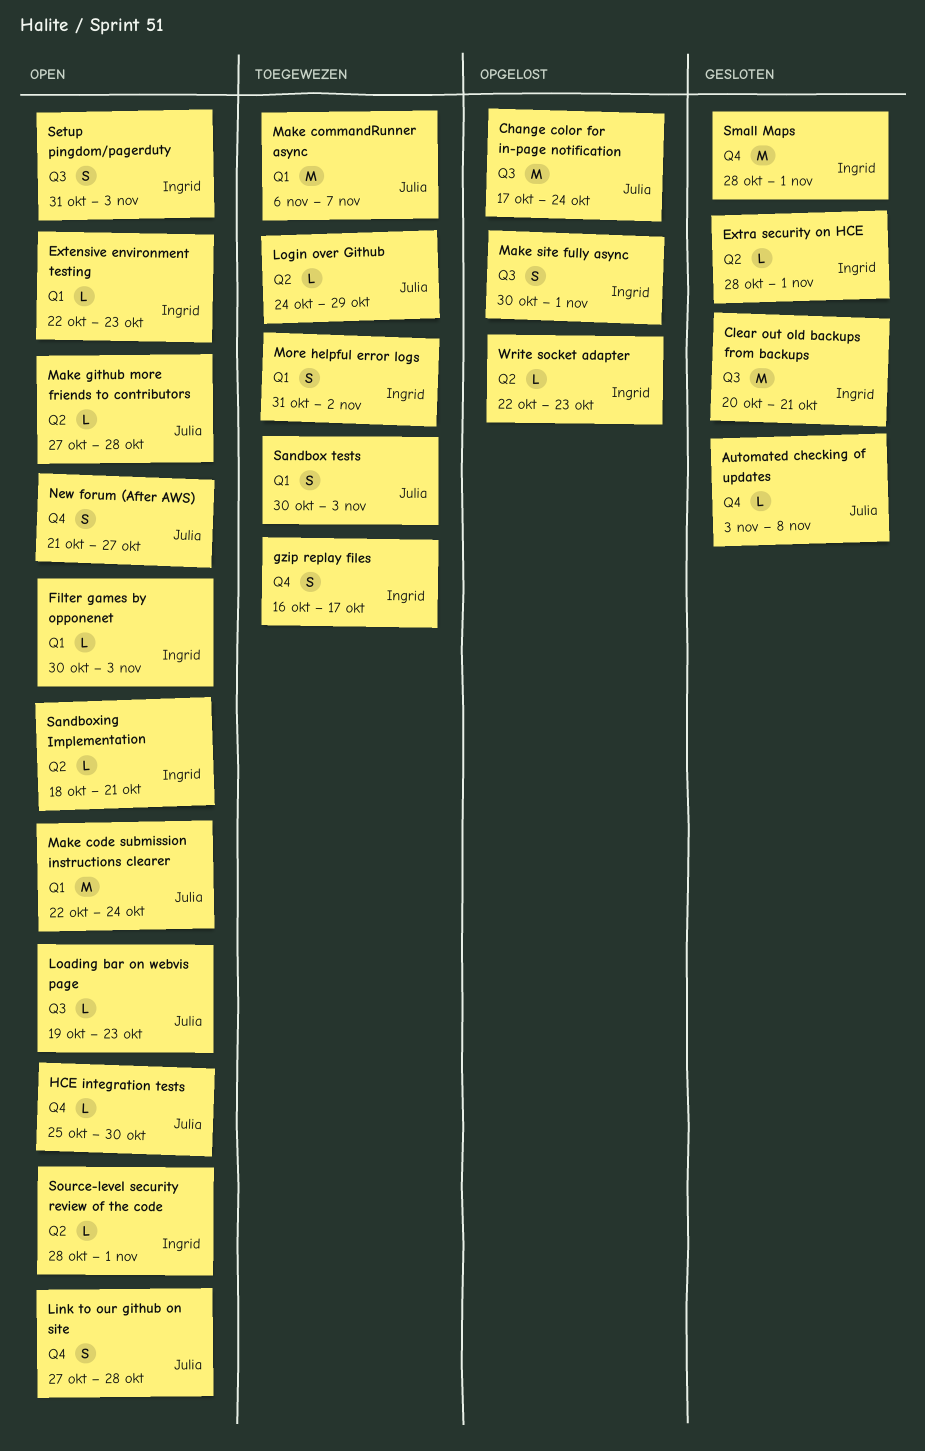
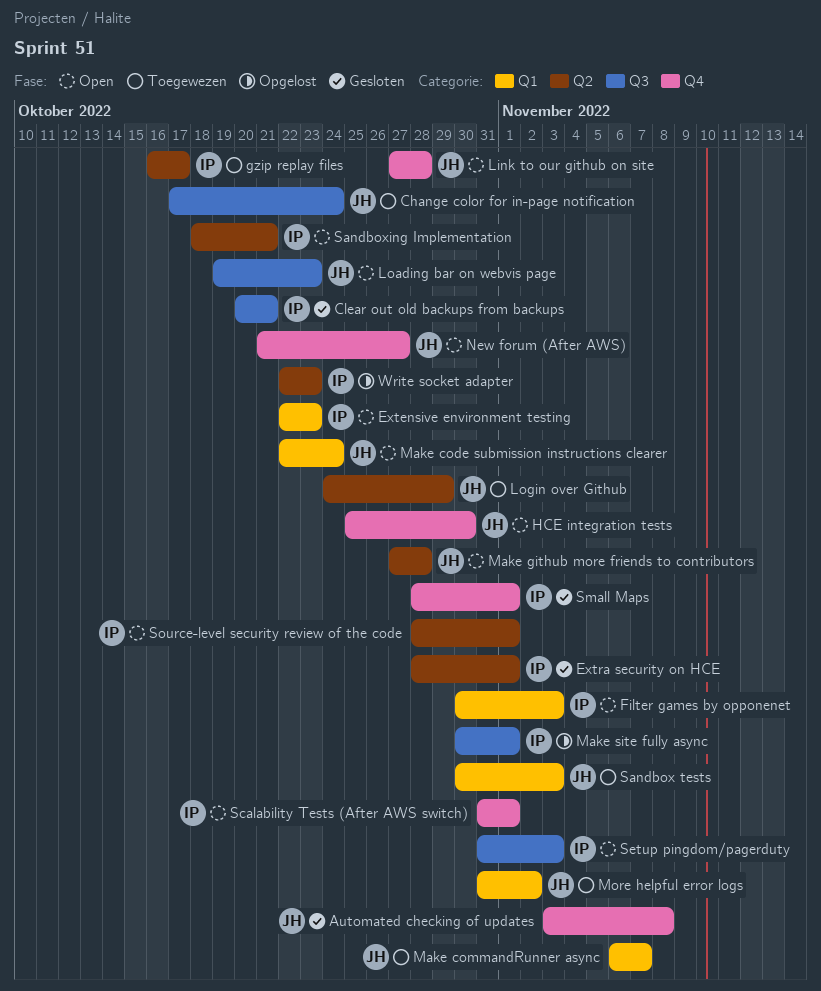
Change color for in-page notification, status: Opgelost -> Toegewezen
gzip replay files, label: Q4 -> Q2
More helpful error logs, owner: Ingrid -> Julia
Scalability Tests (After AWS switch): none -> present

